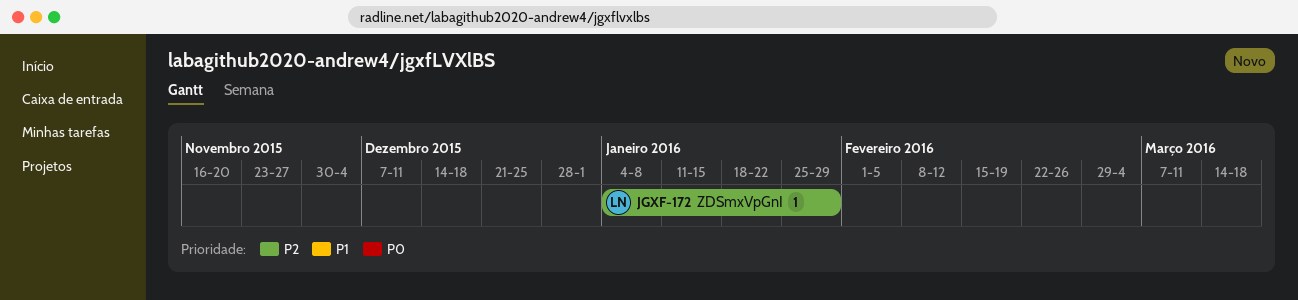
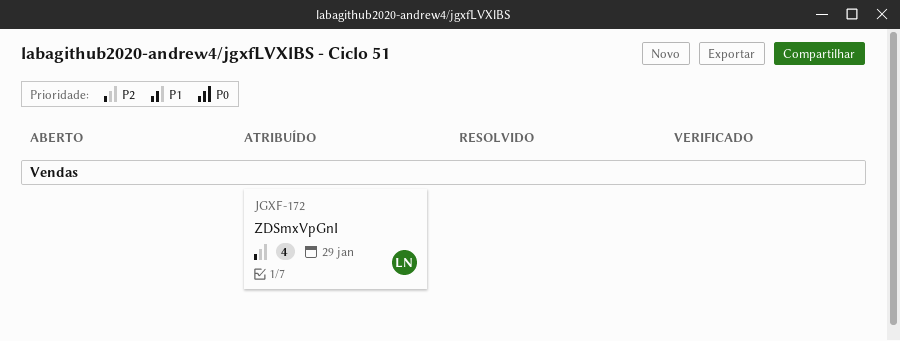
JGXF-172, estimate: 1 -> 4

